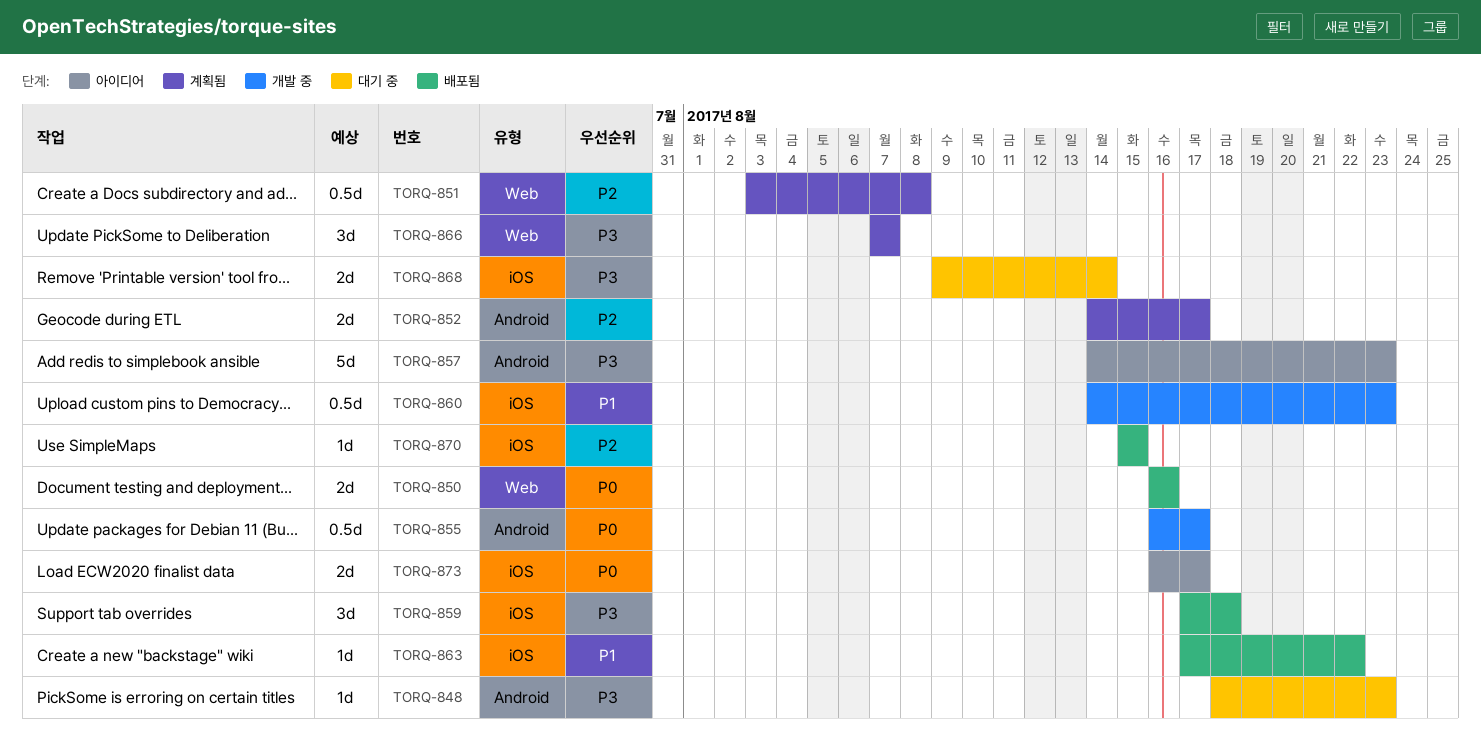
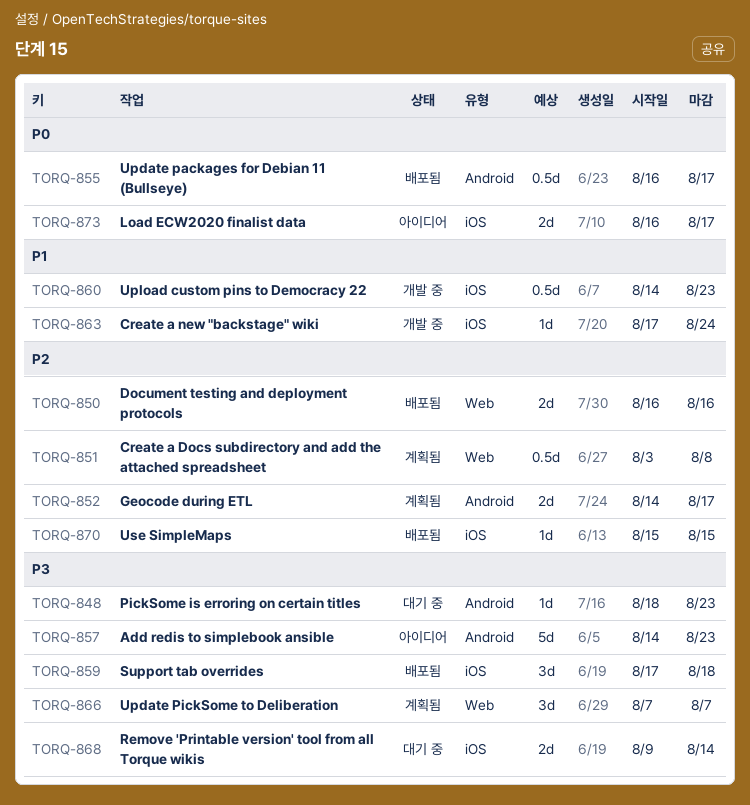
TORQ-850, priority: P0 -> P2
TORQ-855, status: 개발 중 -> 배포됨
TORQ-863, status: 배포됨 -> 개발 중
TORQ-863, due: Aug 22 -> Aug 24

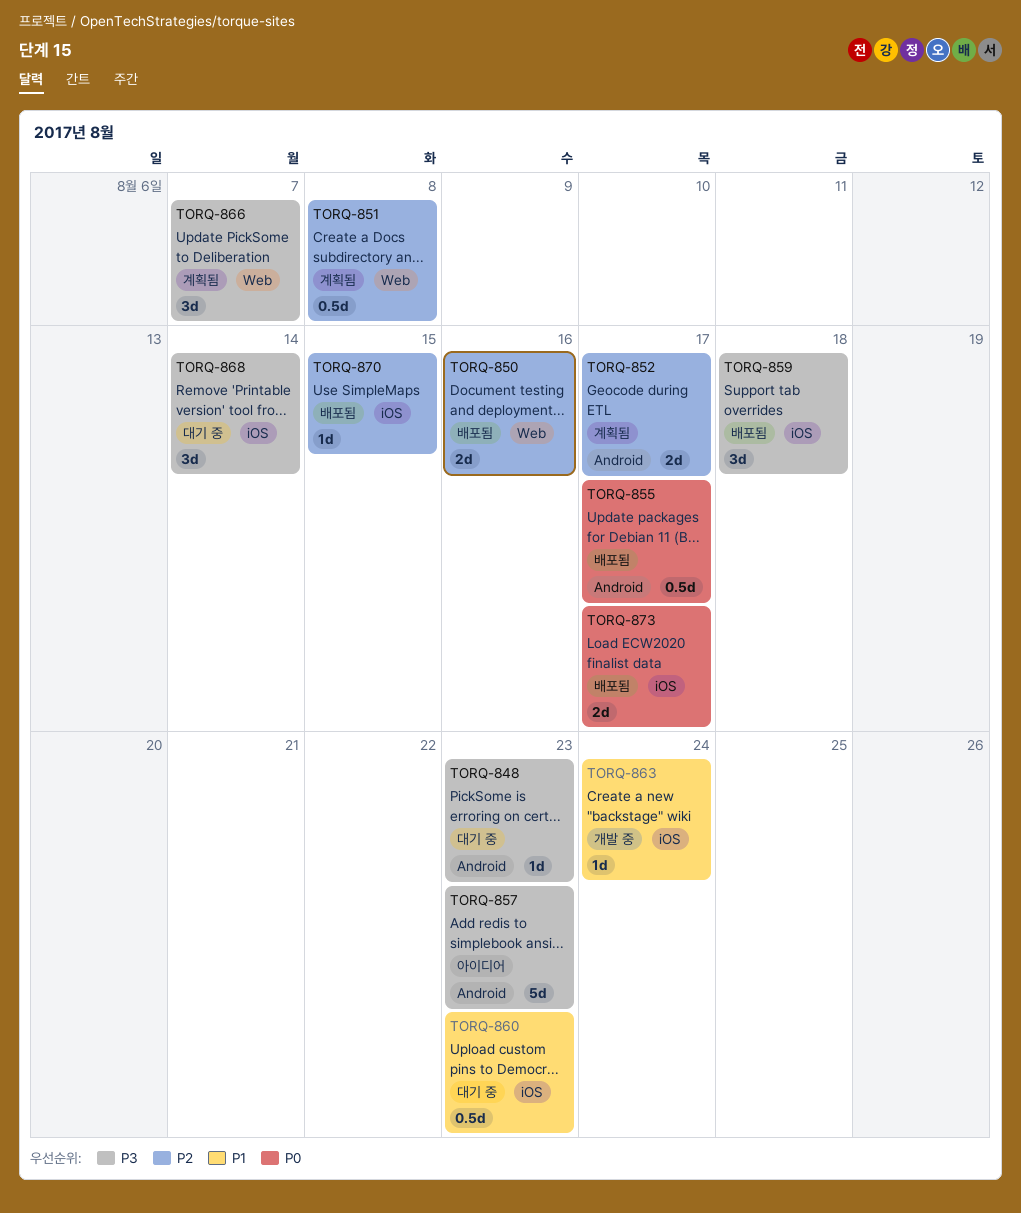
TORQ-860, status: 개발 중 -> 대기 중
TORQ-868, estimate: 2d -> 3d
TORQ-873, status: 아이디어 -> 배포됨

